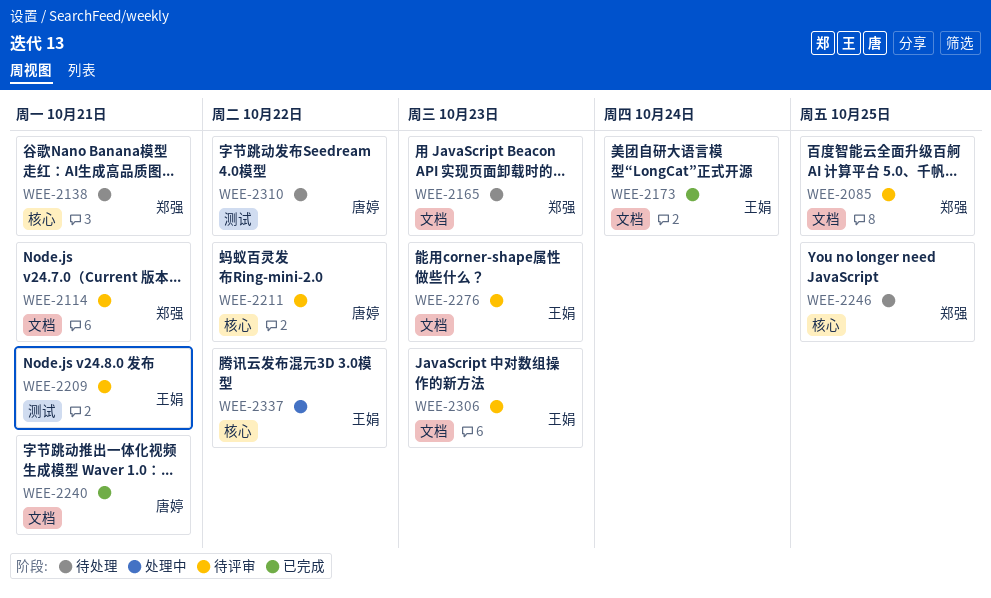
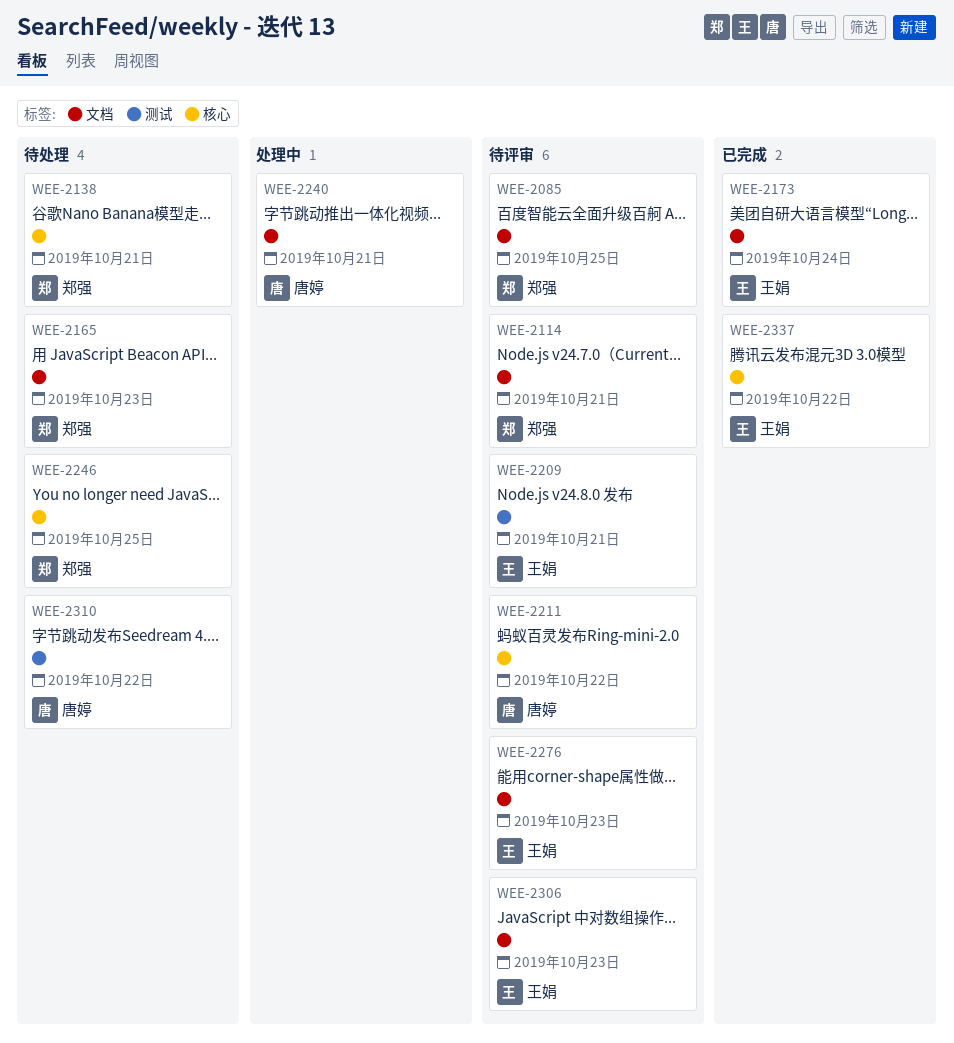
WEE-2240, status: 已完成 -> 处理中
WEE-2337, status: 处理中 -> 已完成

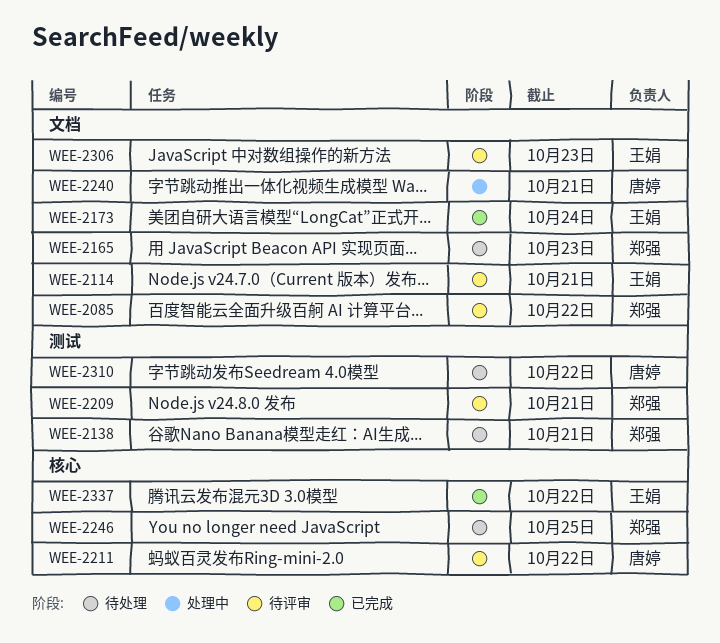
WEE-2085, due: Oct 25 -> Oct 22
WEE-2114, owner: 郑强 -> 王娟
WEE-2138, label: 核心 -> 测试
WEE-2209, owner: 王娟 -> 郑强
WEE-2276: present -> none

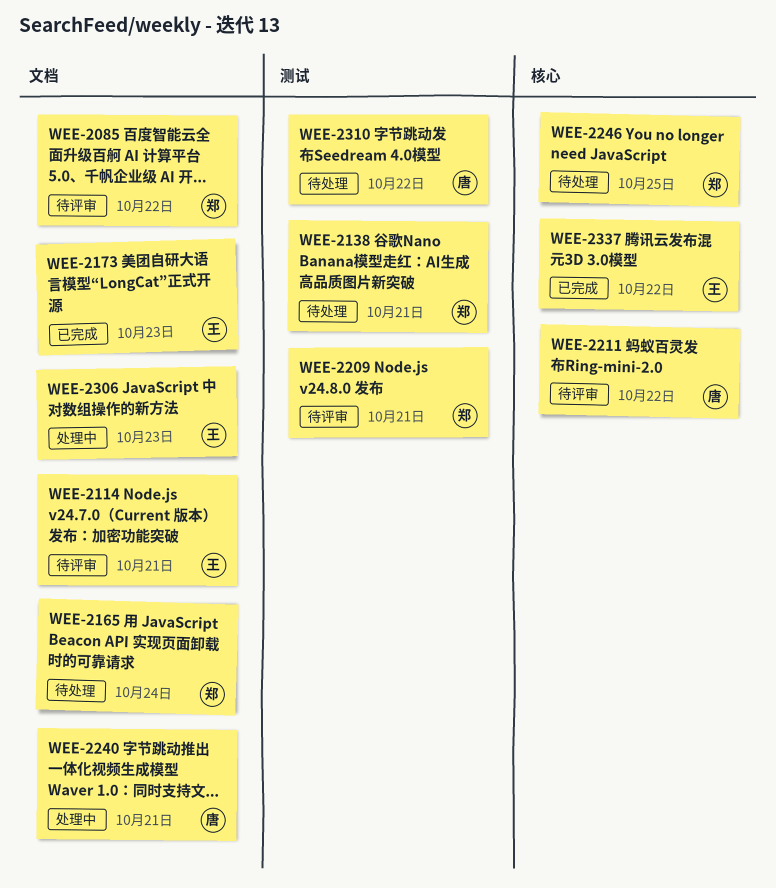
WEE-2165, due: Oct 23 -> Oct 24
WEE-2173, due: Oct 24 -> Oct 23
WEE-2306, status: 待评审 -> 处理中

